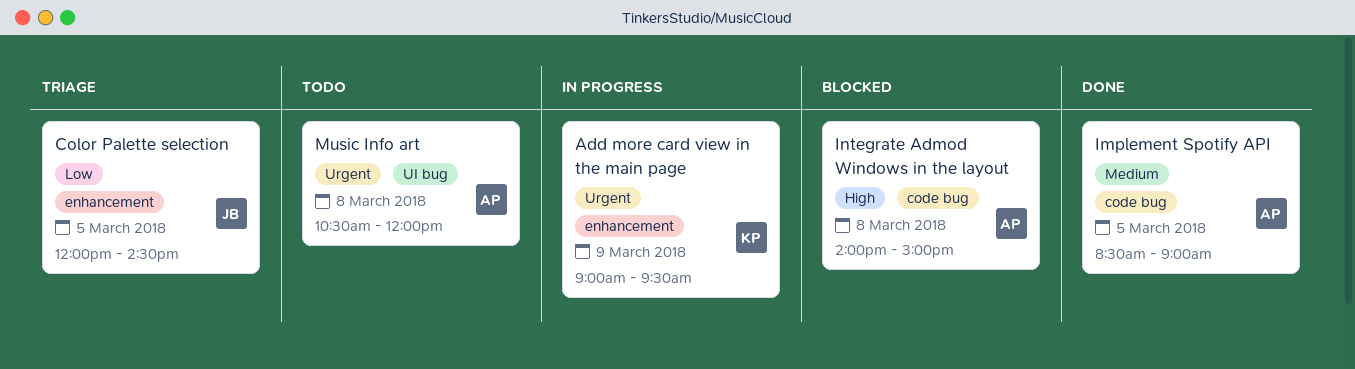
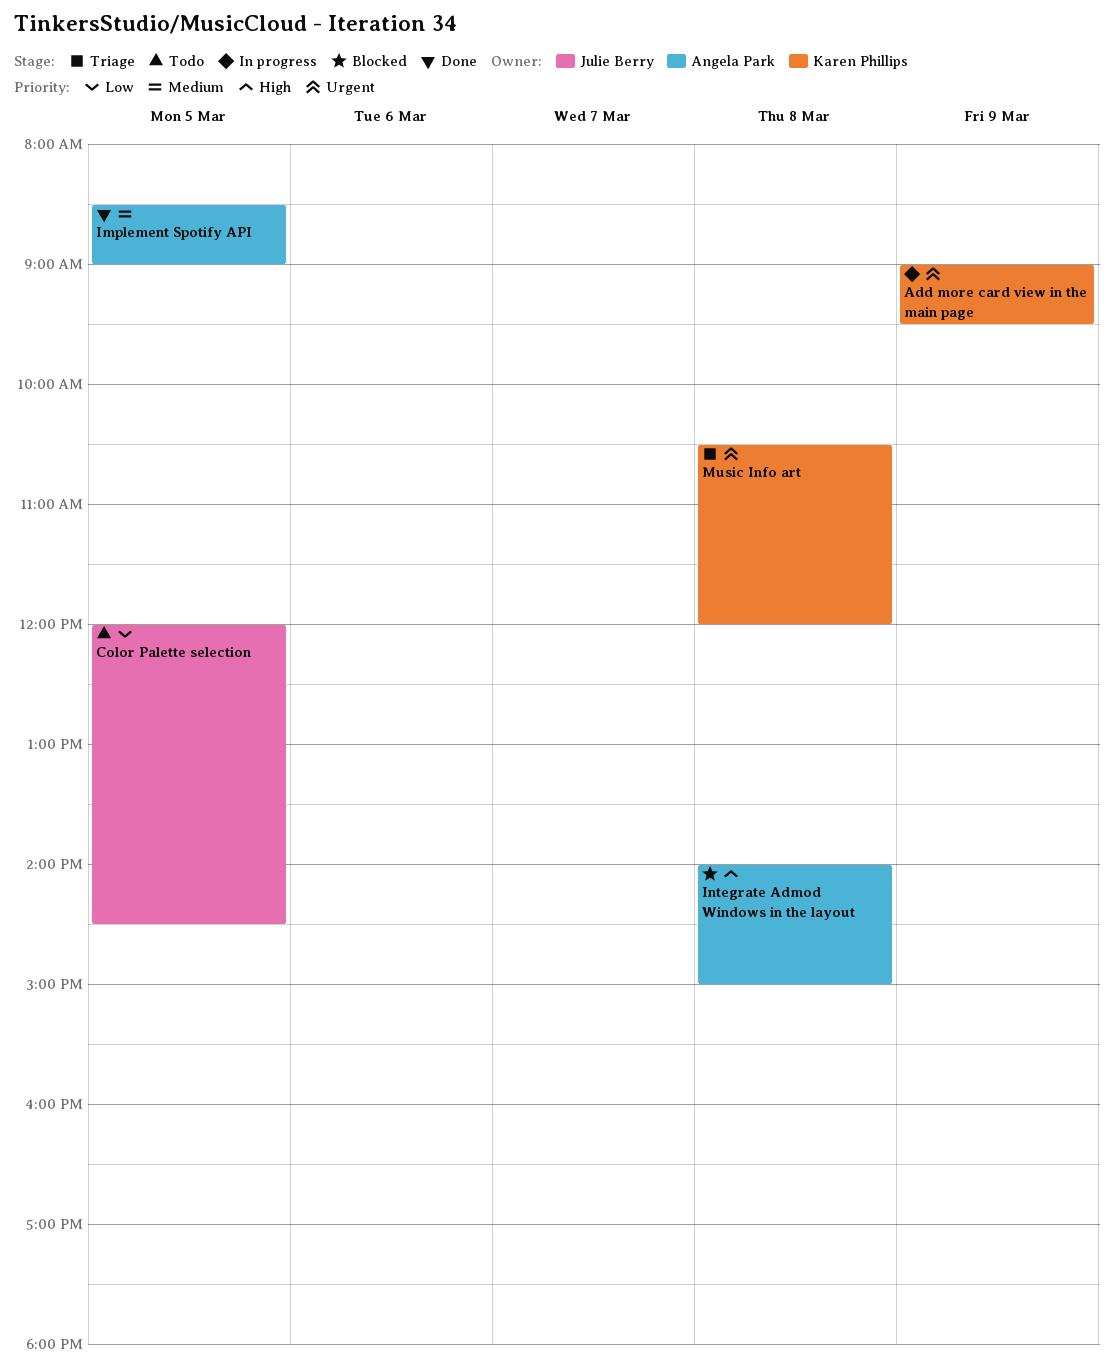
Color Palette selection, status: Triage -> Todo
Music Info art, status: Todo -> Triage
Music Info art, owner: Angela Park -> Karen Phillips

